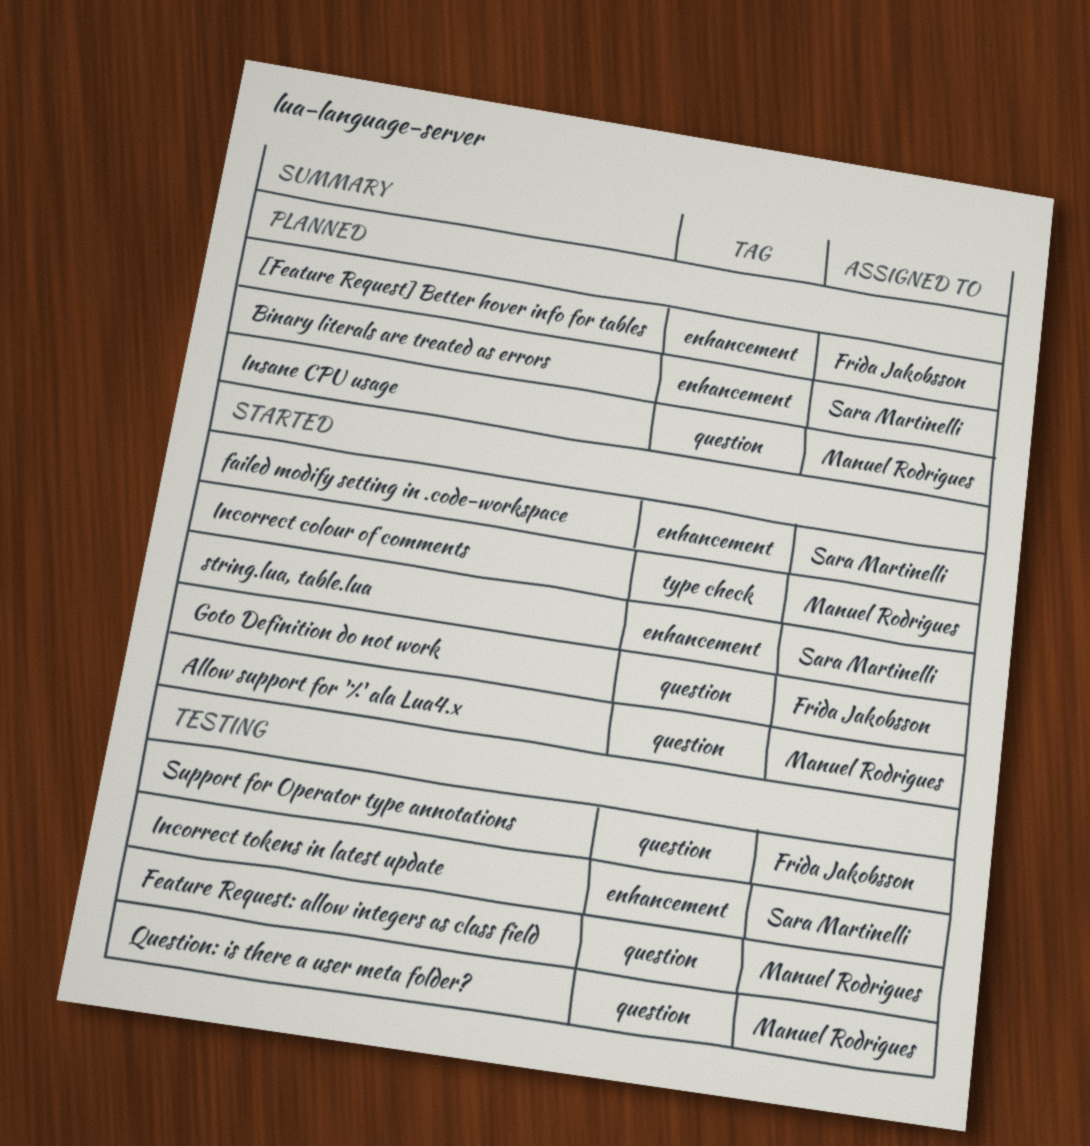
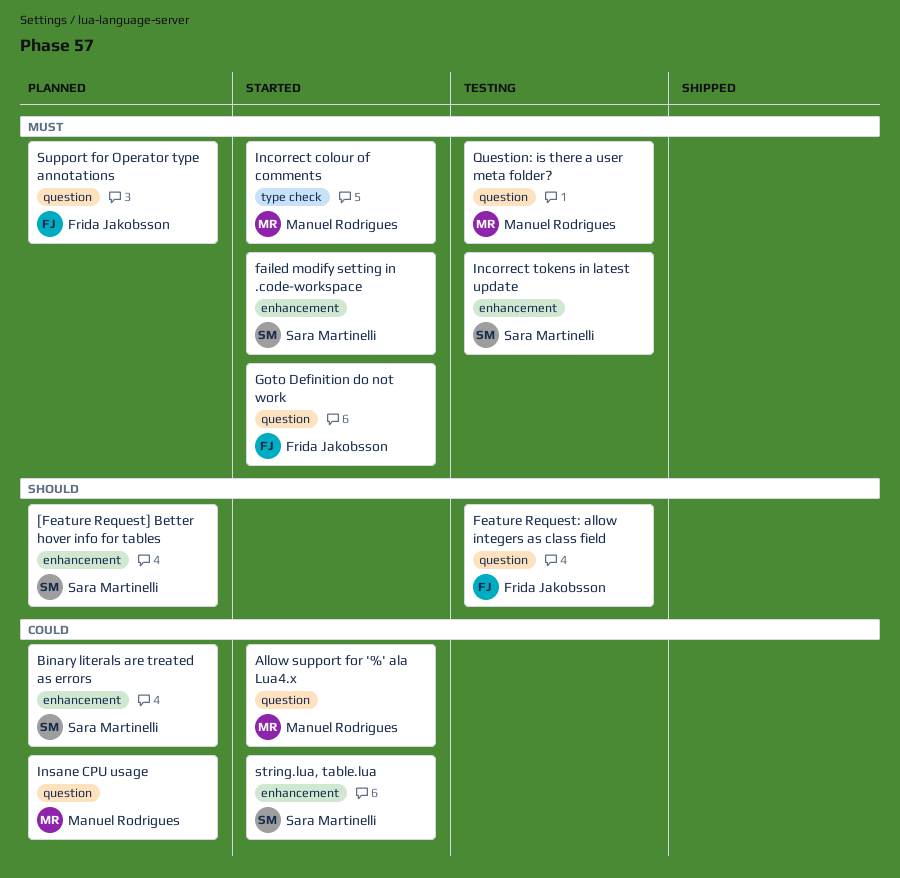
[Feature Request] Better hover info for tables, owner: Frida Jakobsson -> Sara Martinelli
Feature Request: allow integers as class field, owner: Manuel Rodrigues -> Frida Jakobsson
Support for Operator type annotations, status: Testing -> Planned

